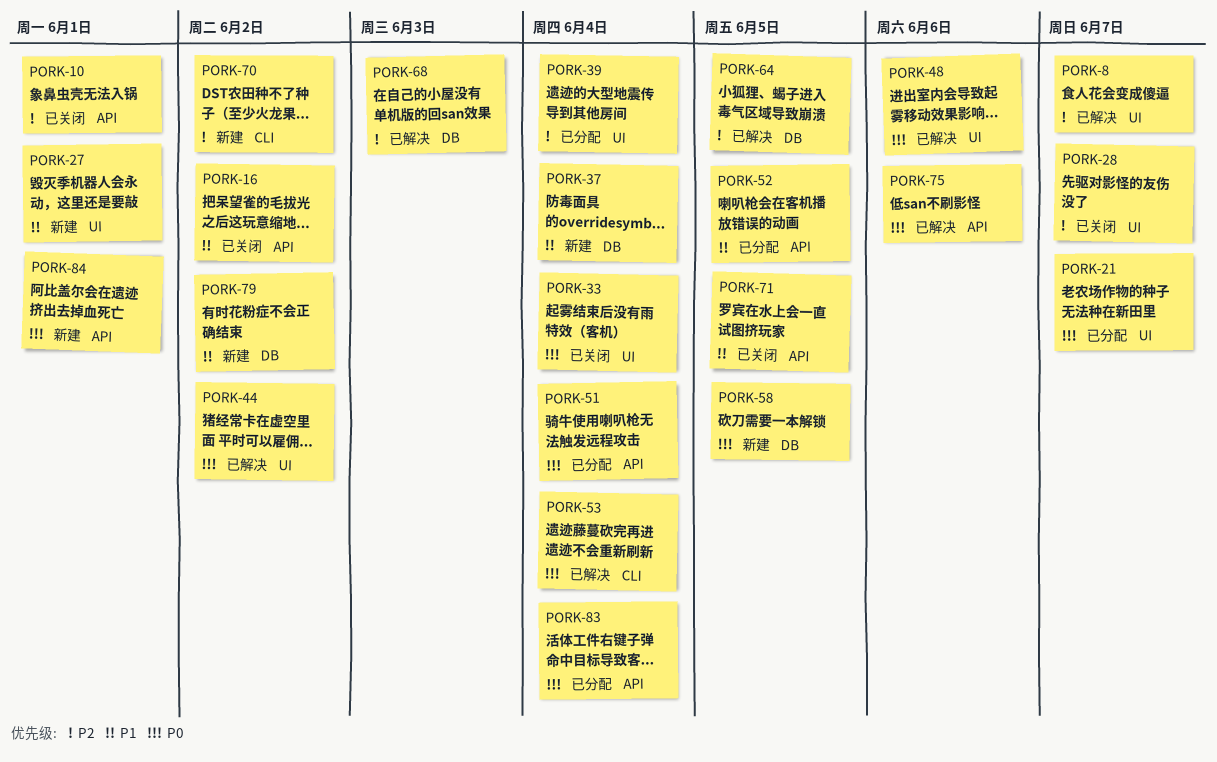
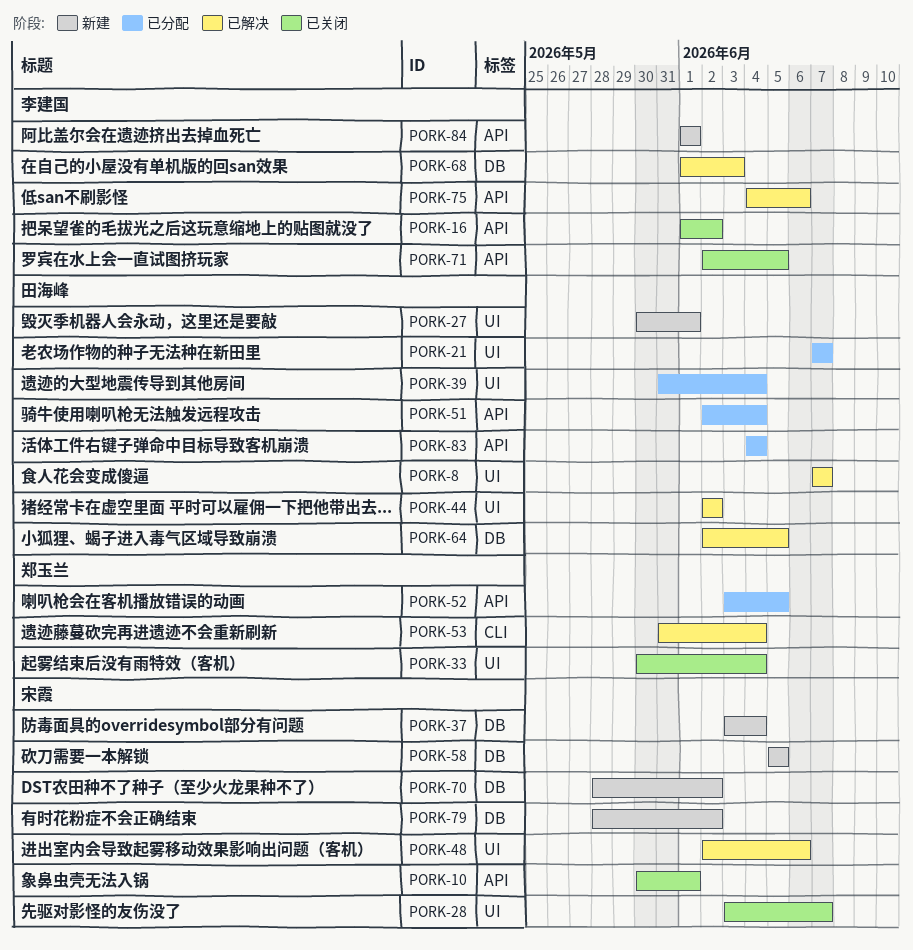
PORK-70, label: CLI -> DB

